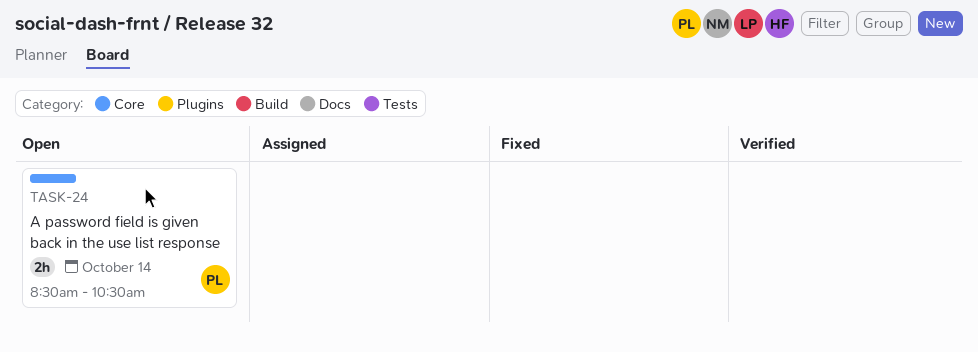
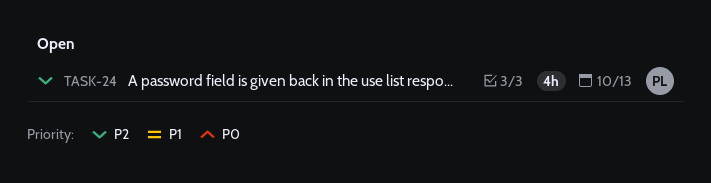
TASK-24, estimate: 2h -> 4h
TASK-24, day: Oct 14 -> Oct 13

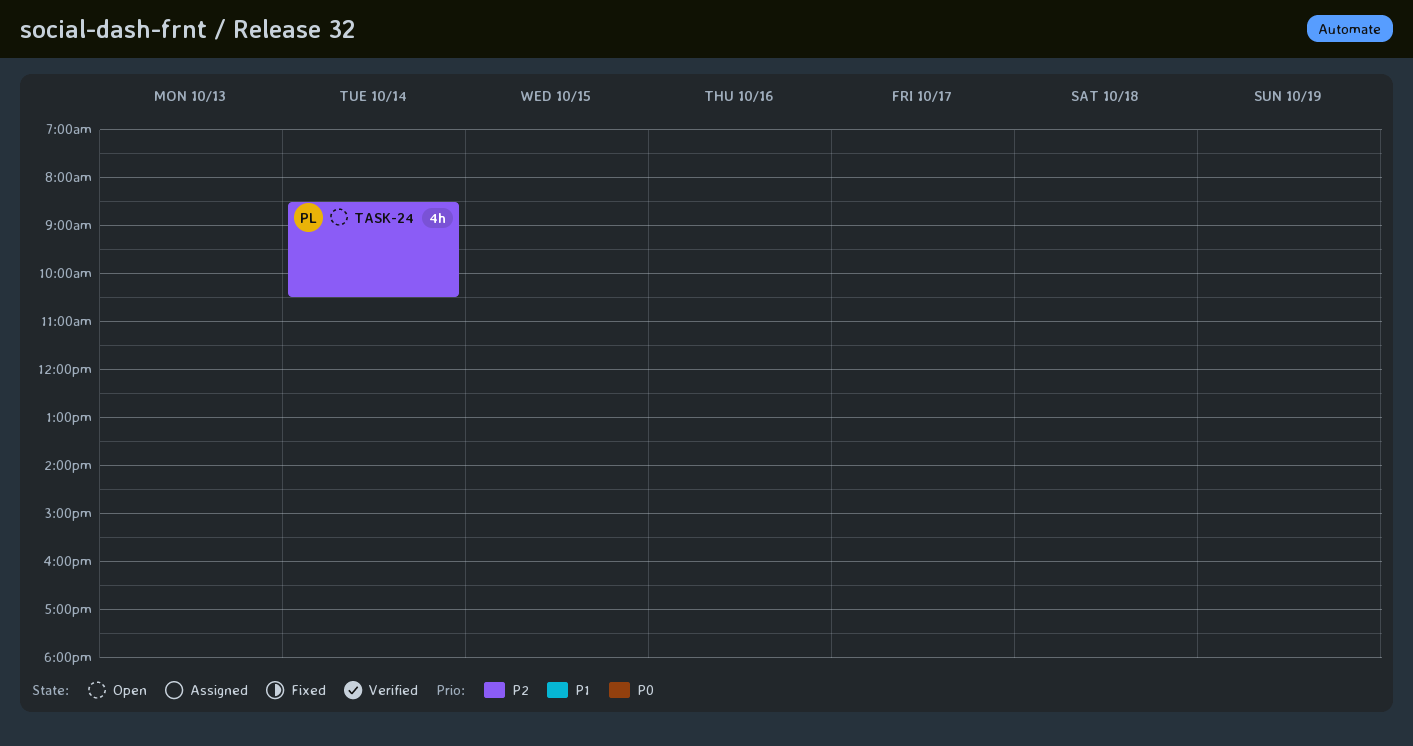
TASK-24, day: Oct 13 -> Oct 14

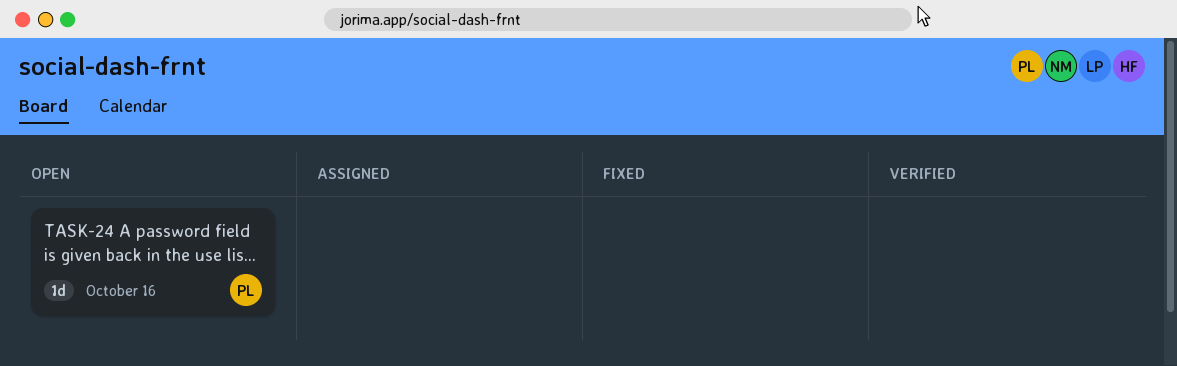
TASK-24, estimate: 4h -> 1d
TASK-24, day: Oct 14 -> Oct 16

